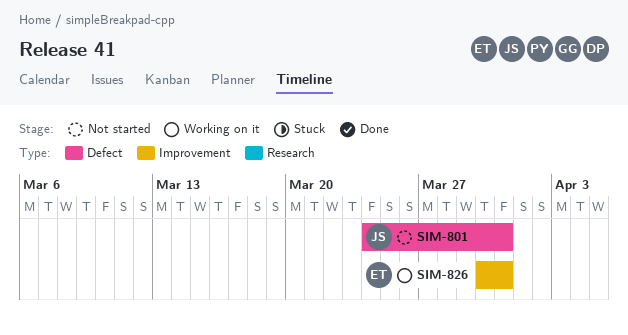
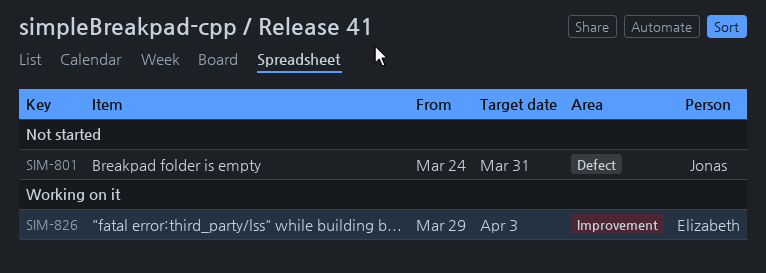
SIM-826, start: Mar 30 -> Mar 29
SIM-826, due: Mar 31 -> Apr 3

